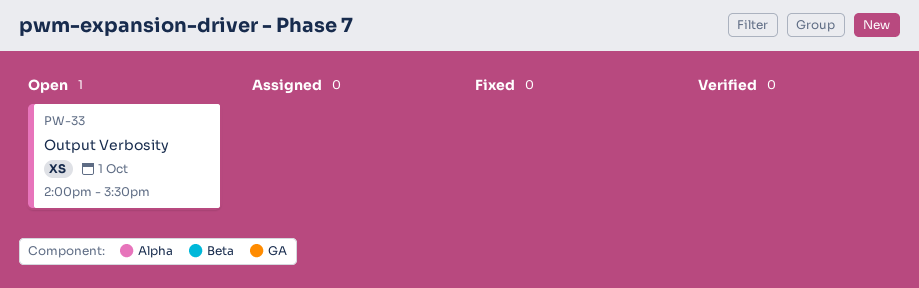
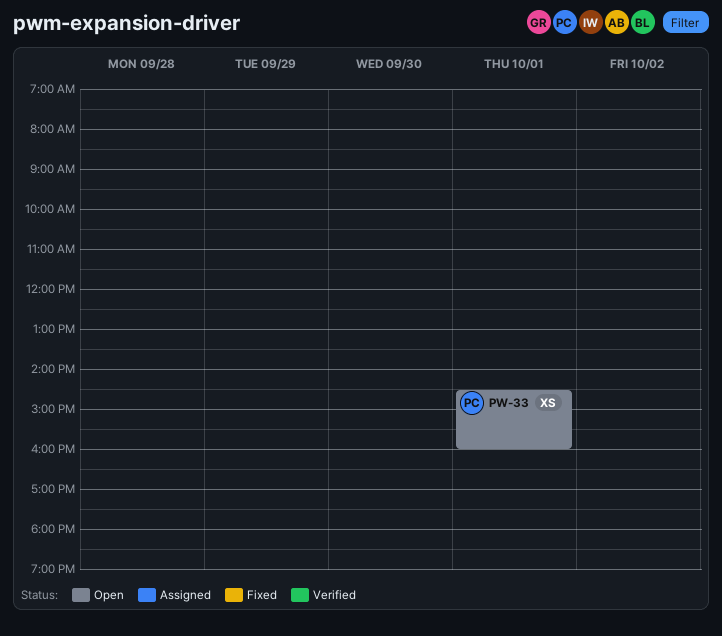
PW-33, begins: 14:00 -> 14:30
PW-33, ends: 15:30 -> 16:00

